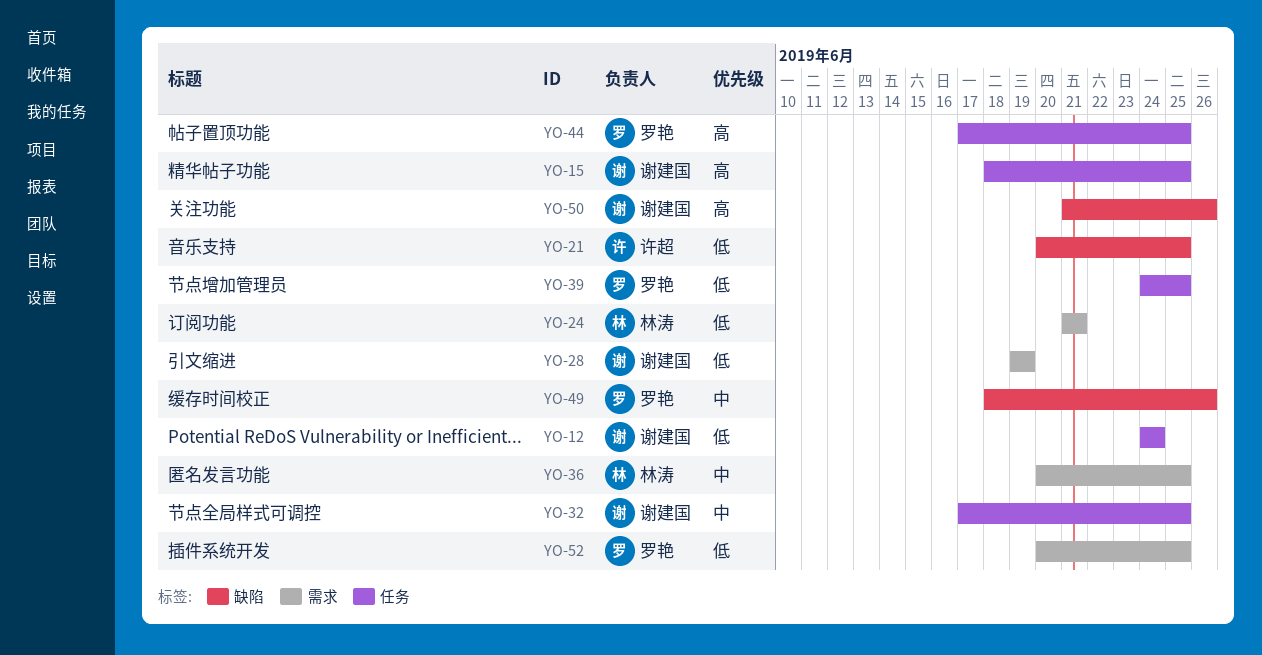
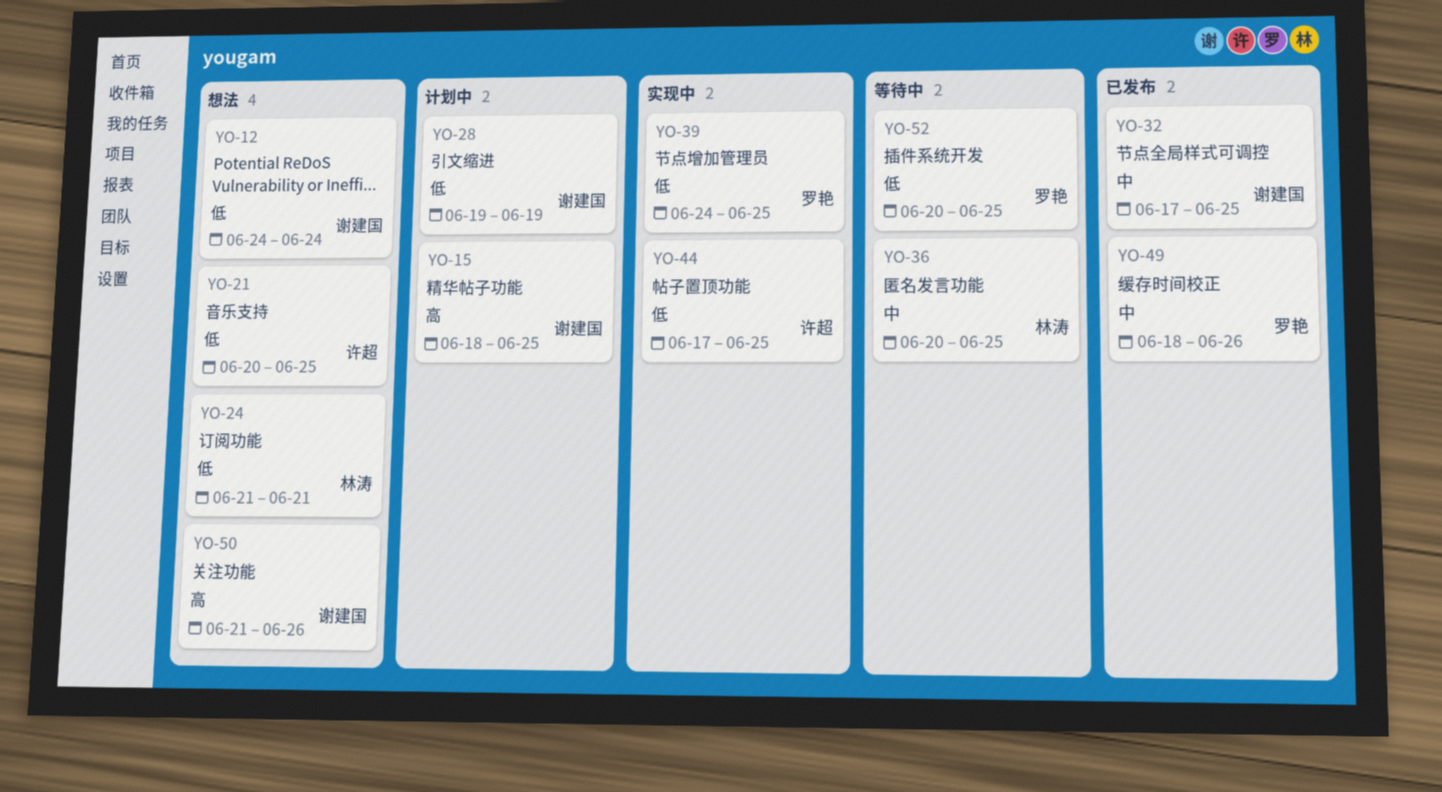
YO-44, owner: 罗艳 -> 许超
YO-44, priority: 高 -> 低

